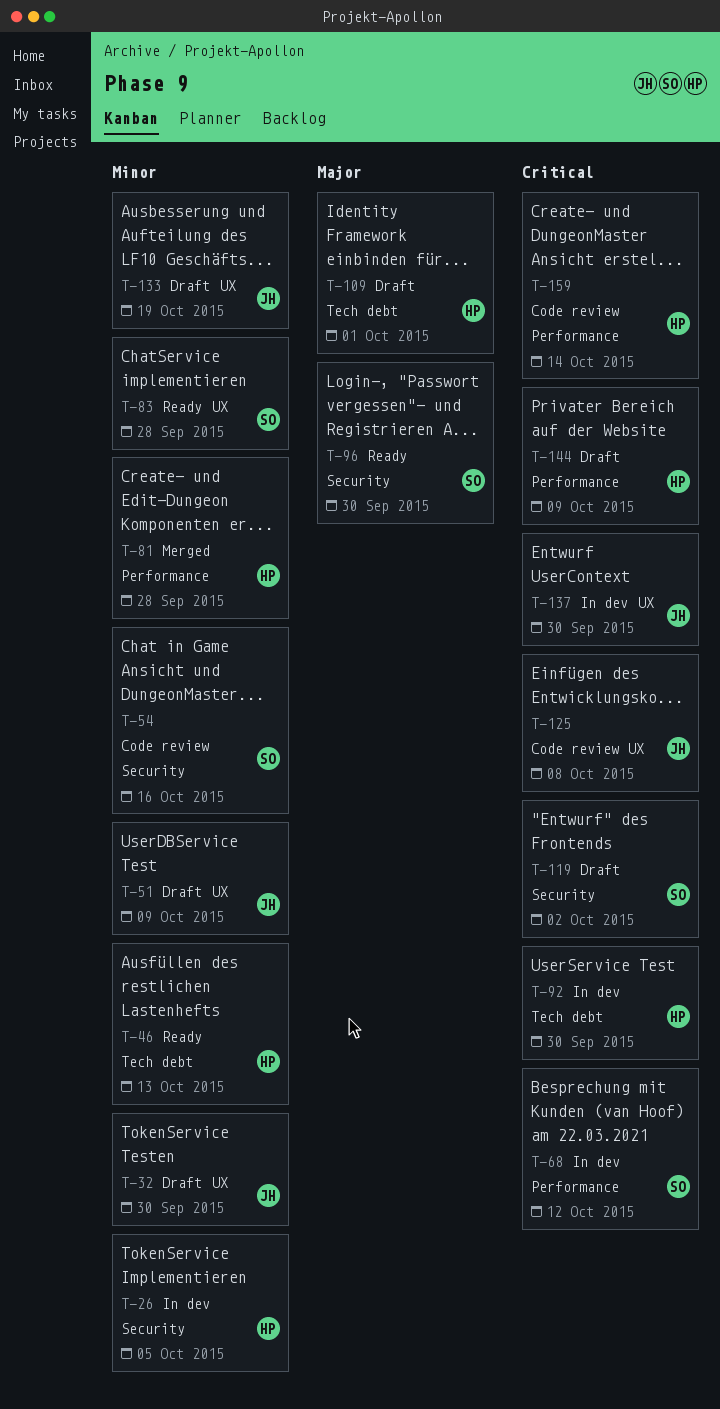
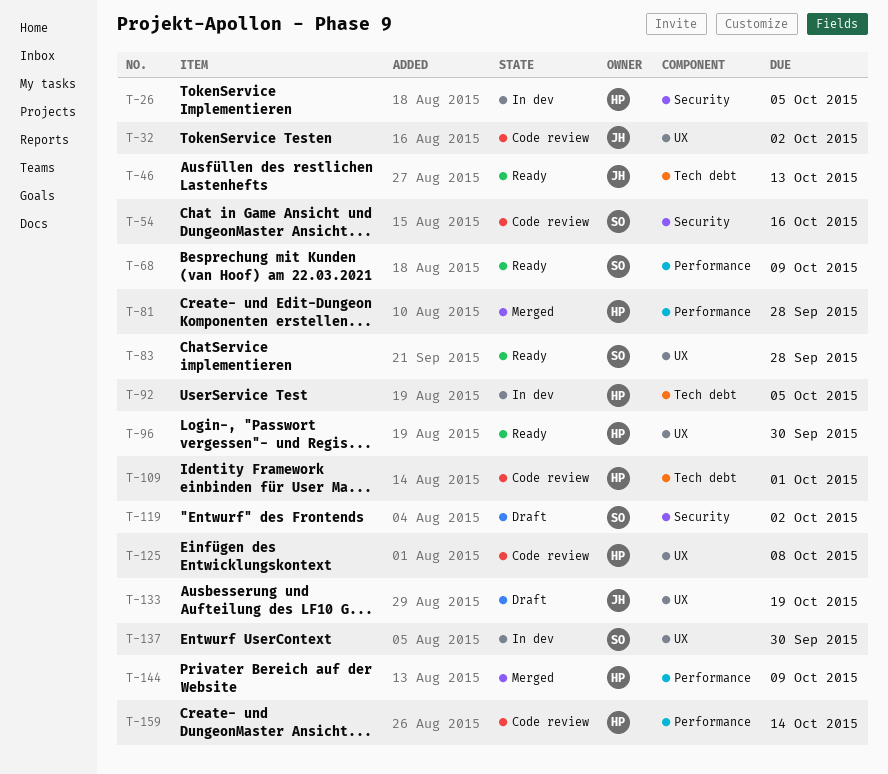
T-32, status: Draft -> Code review
T-32, due: Sep 30 -> Oct 2
T-46, owner: HP -> JH
T-51: present -> none
T-68, status: In dev -> Ready
T-68, due: Oct 12 -> Oct 9
T-92, due: Sep 30 -> Oct 5
T-96, owner: SO -> HP
T-96, label: Security -> UX
T-109, status: Draft -> Code review
T-125, owner: JH -> HP
T-137, owner: JH -> SO
T-144, status: Draft -> Merged

